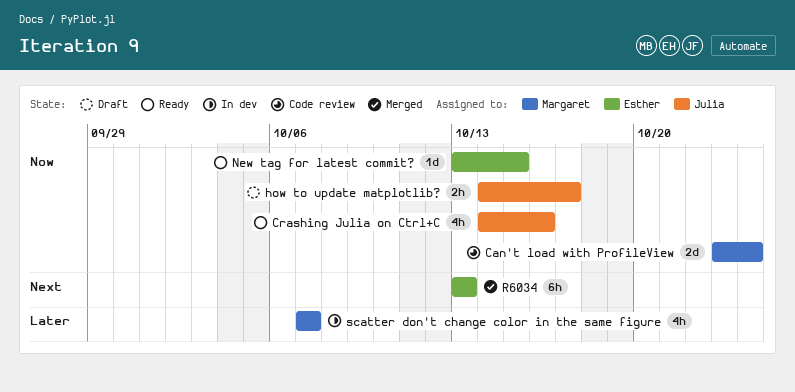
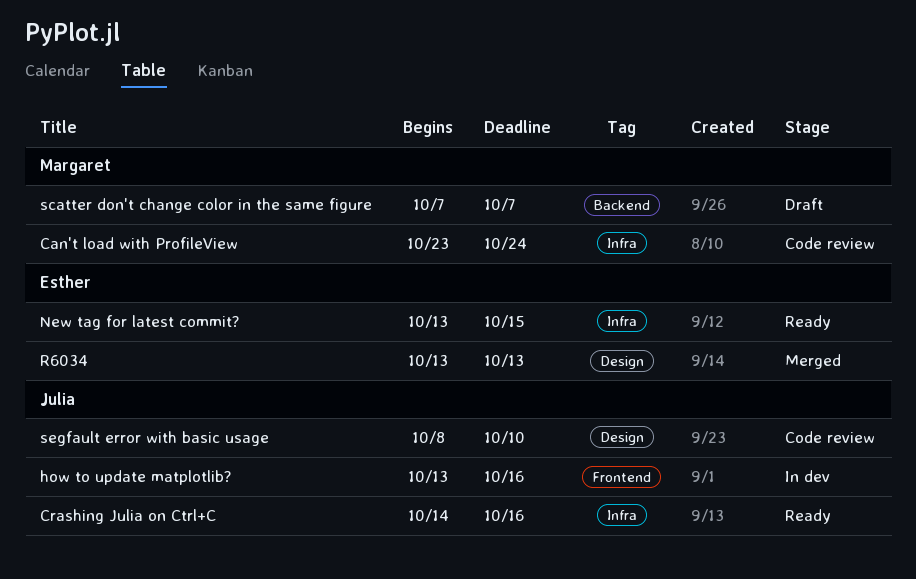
how to update matplotlib?, status: Draft -> In dev
how to update matplotlib?, start: Oct 14 -> Oct 13
how to update matplotlib?, due: Oct 17 -> Oct 16
scatter don't change color in the same figure, status: In dev -> Draft
segfault error with basic usage: none -> present

